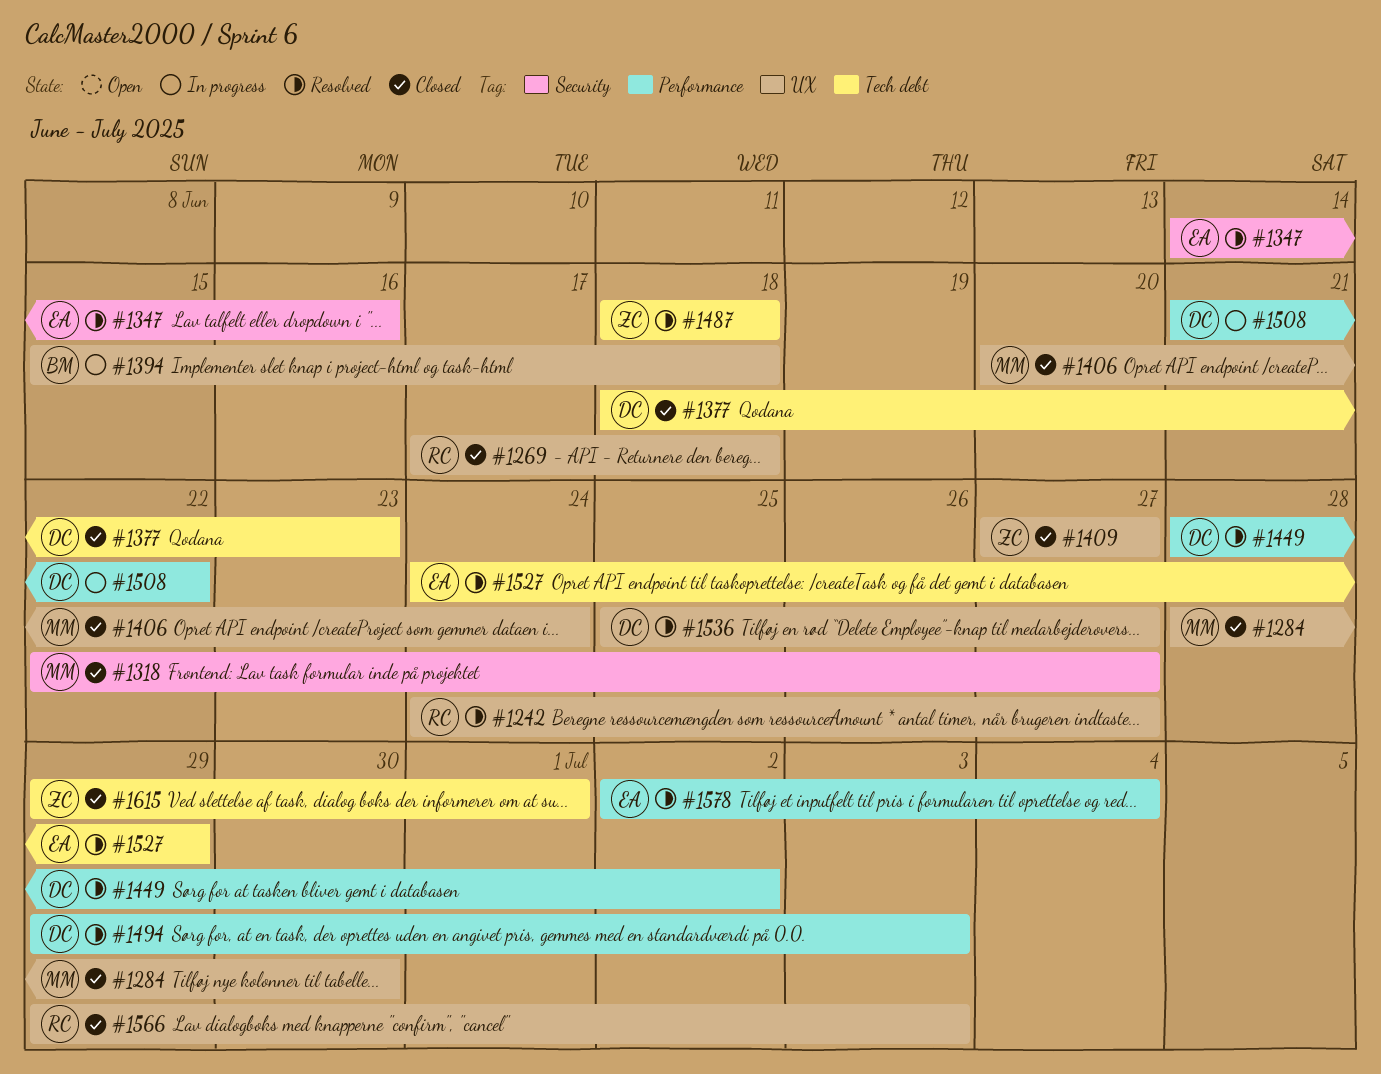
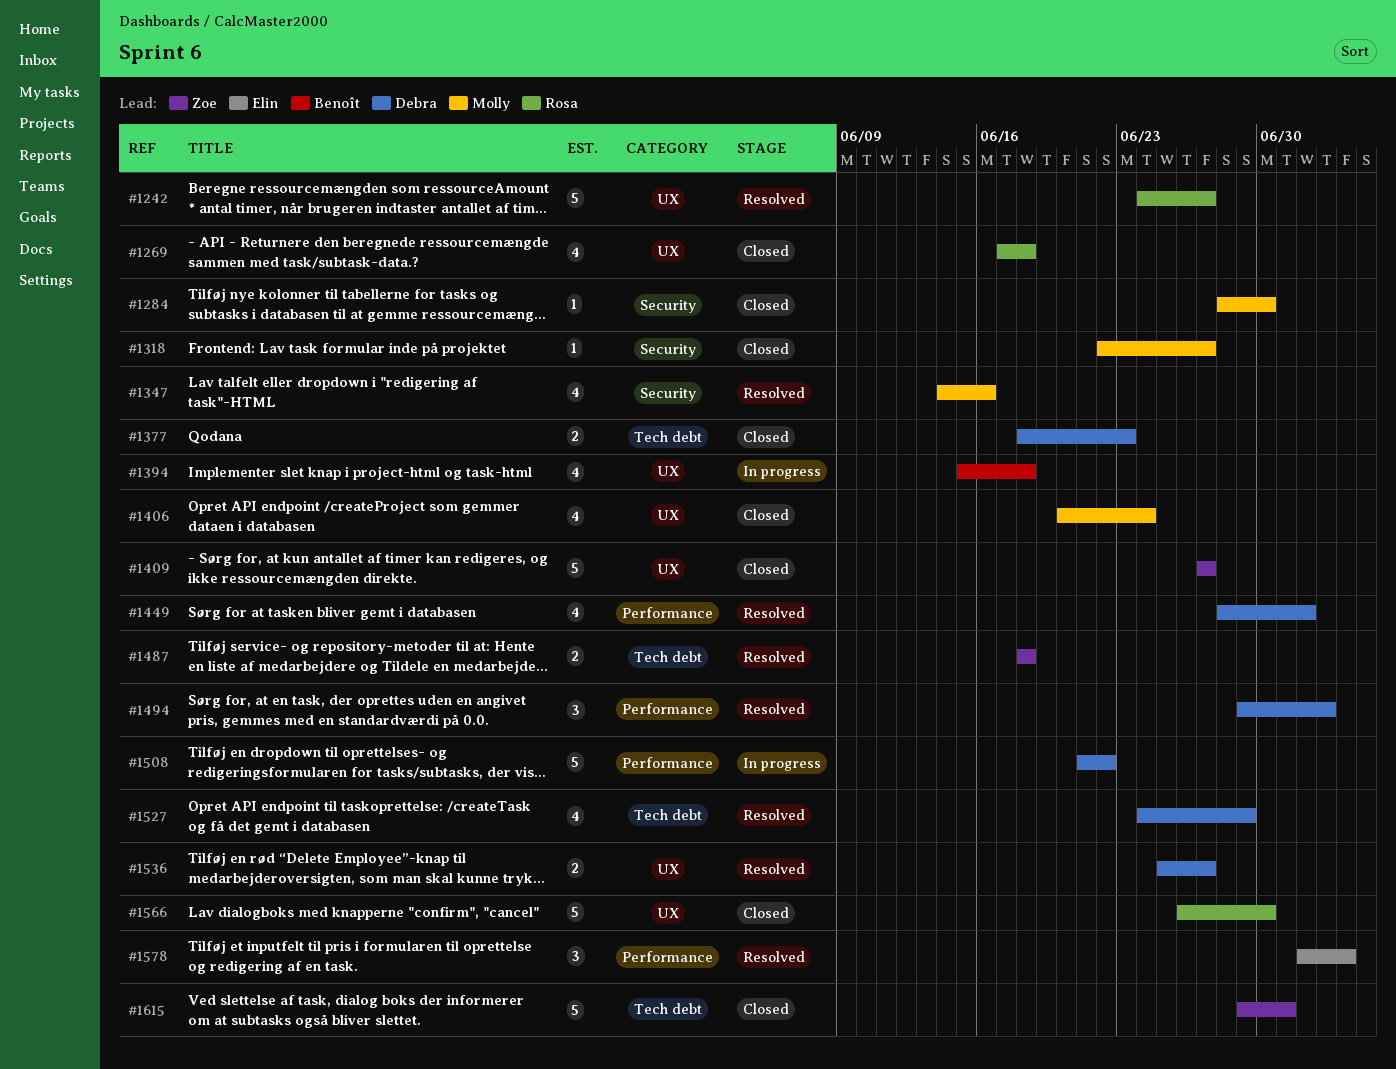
#1284, label: UX -> Security
#1347, owner: Elin -> Molly
#1527, owner: Elin -> Debra
#1566, start: Jun 29 -> Jun 26
#1566, due: Jul 3 -> Jun 30

